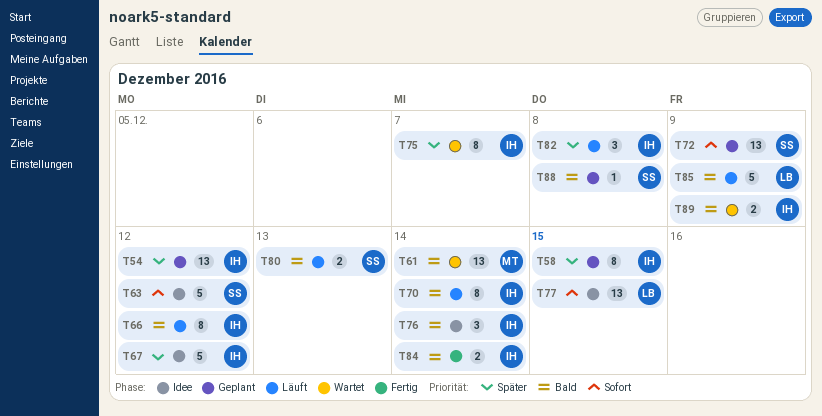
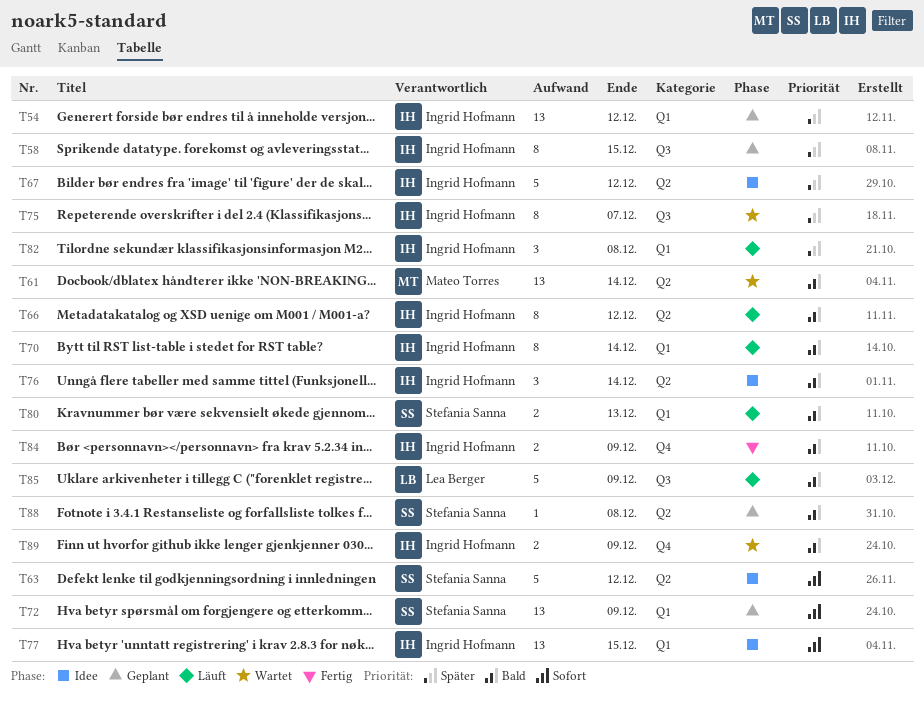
T77, owner: Lea Berger -> Ingrid Hofmann
T84, due: Dec 14 -> Dec 9

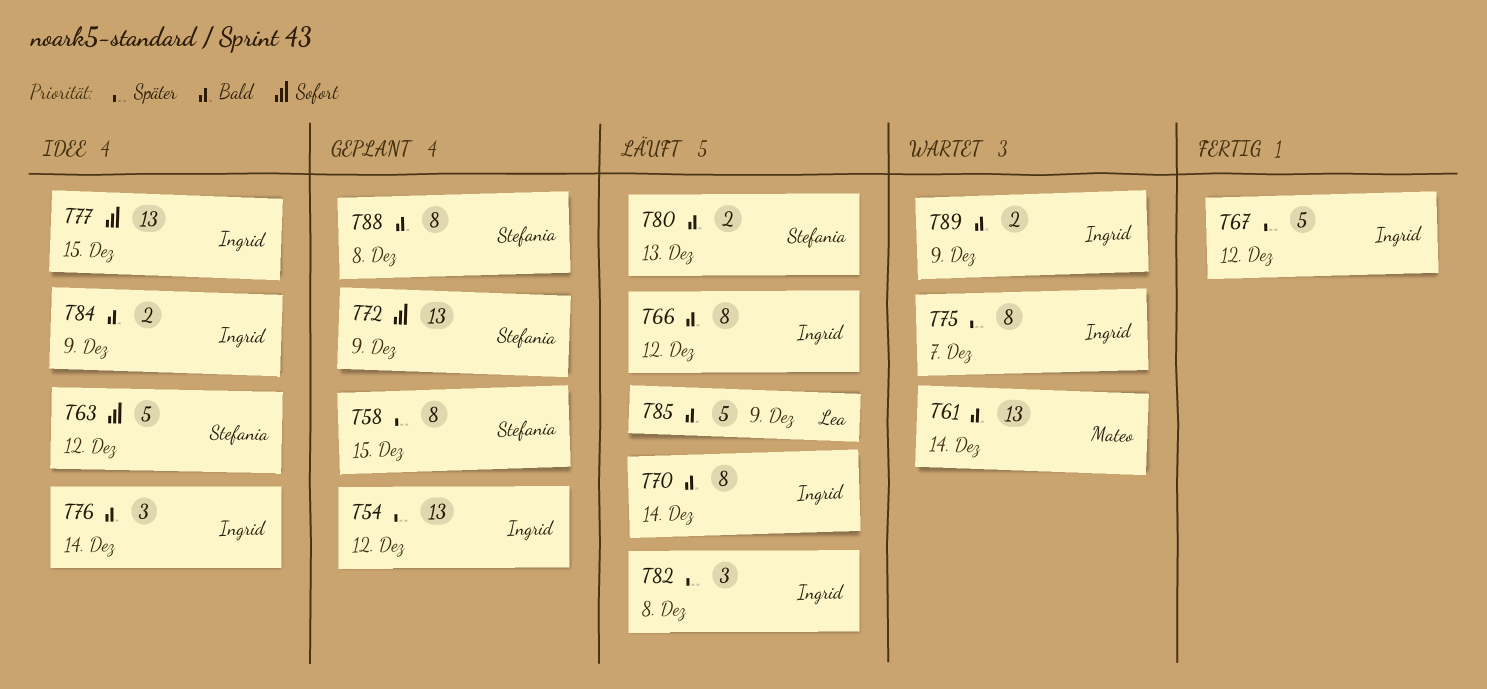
T58, owner: Ingrid Hofmann -> Stefania Sanna
T67, status: Idee -> Fertig
T84, status: Fertig -> Idee
T88, estimate: 1 -> 8

